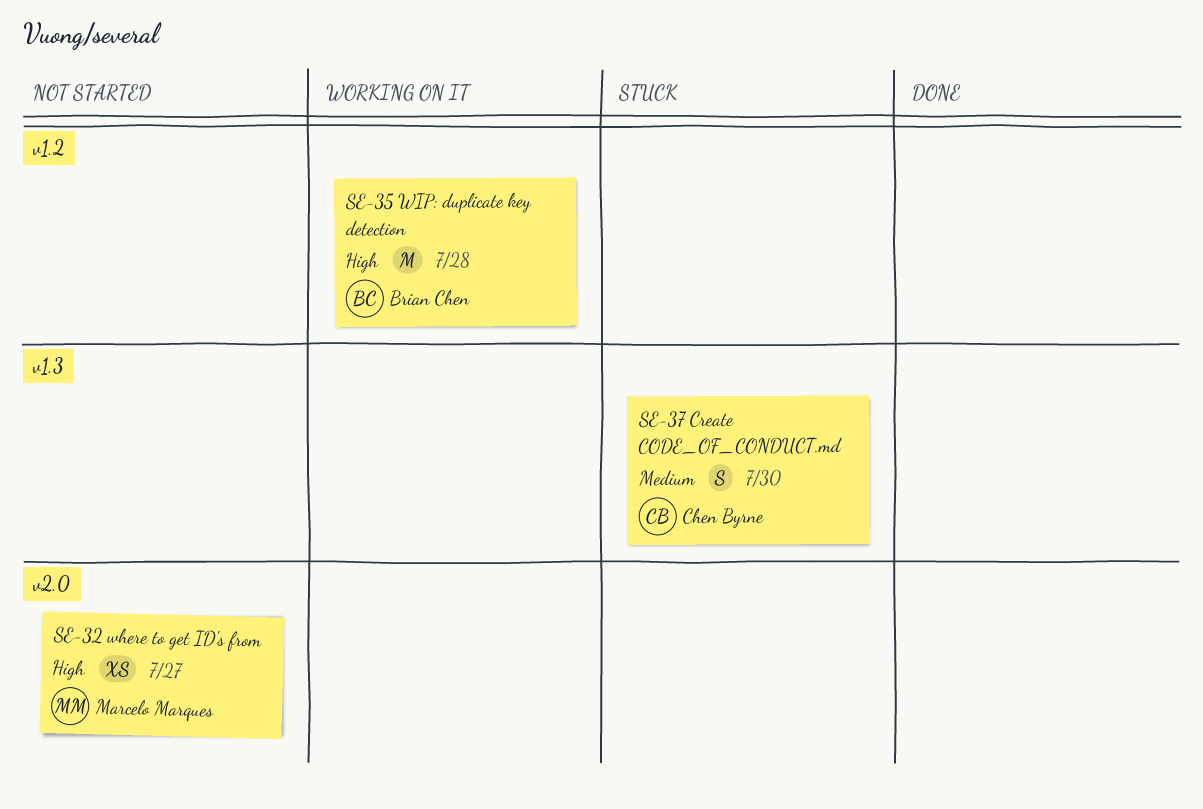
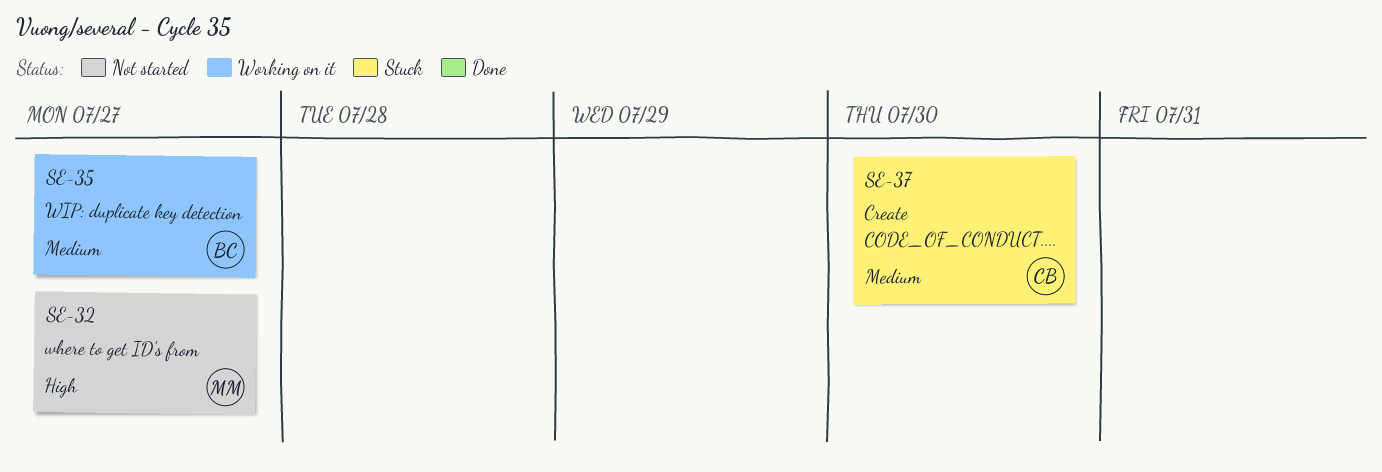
SE-35, priority: High -> Medium
SE-35, due: Jul 28 -> Jul 27

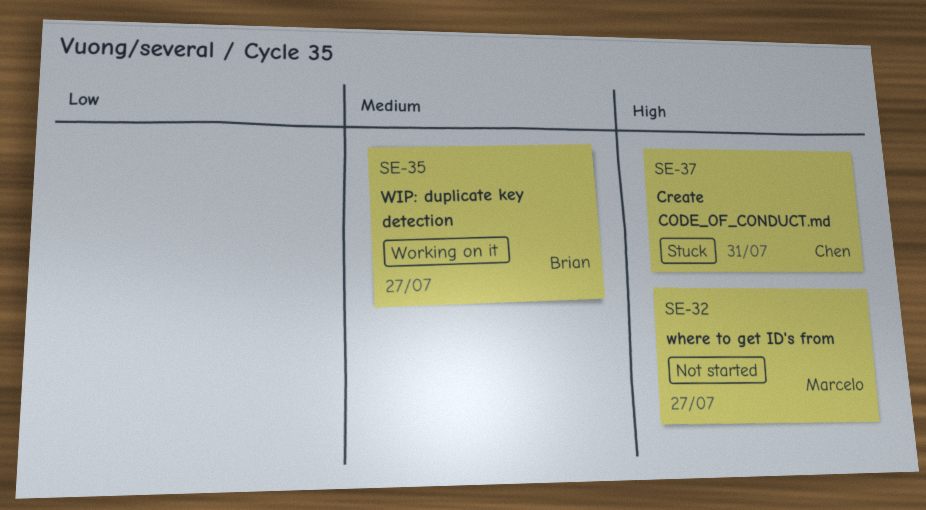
SE-37, priority: Medium -> High
SE-37, due: Jul 30 -> Jul 31

